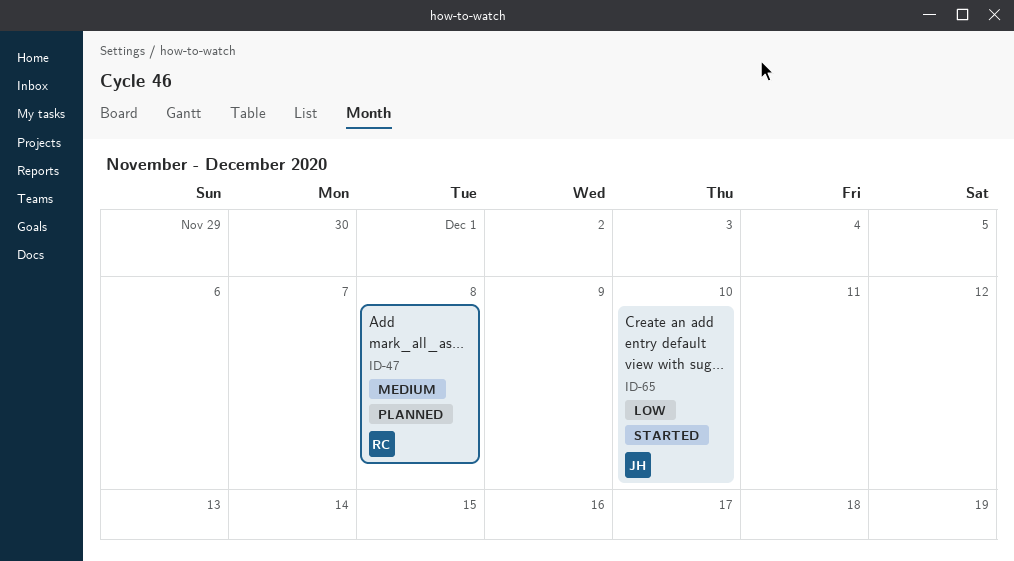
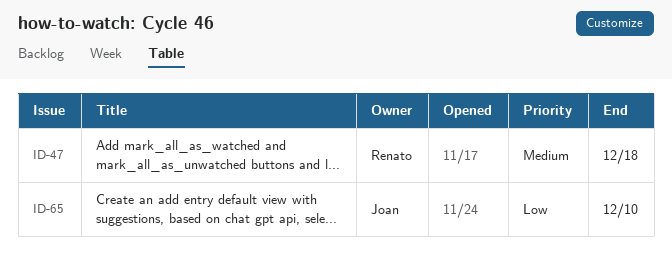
ID-47, due: Dec 8 -> Dec 18

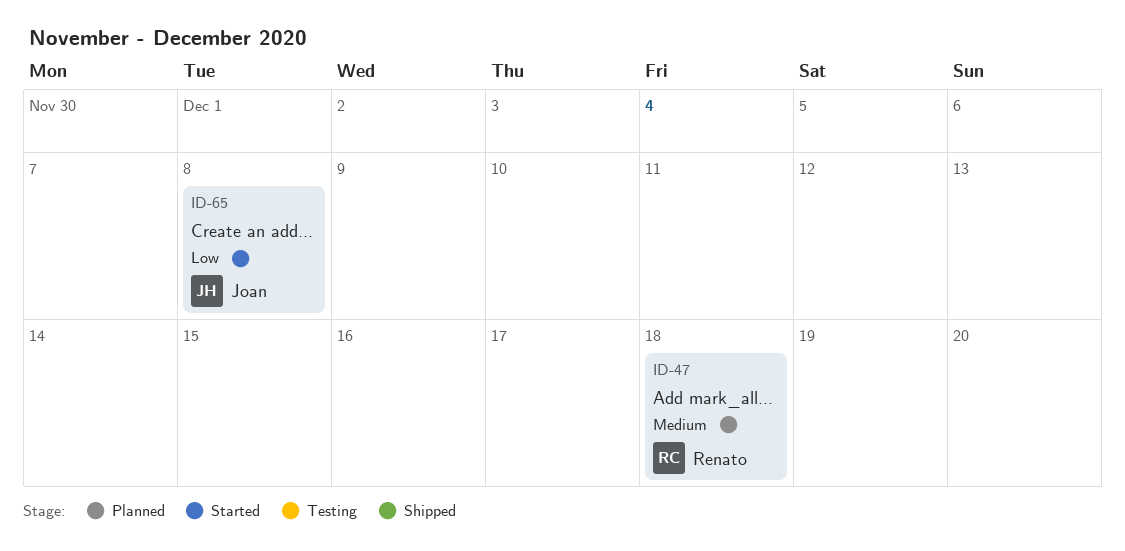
ID-65, due: Dec 10 -> Dec 8

